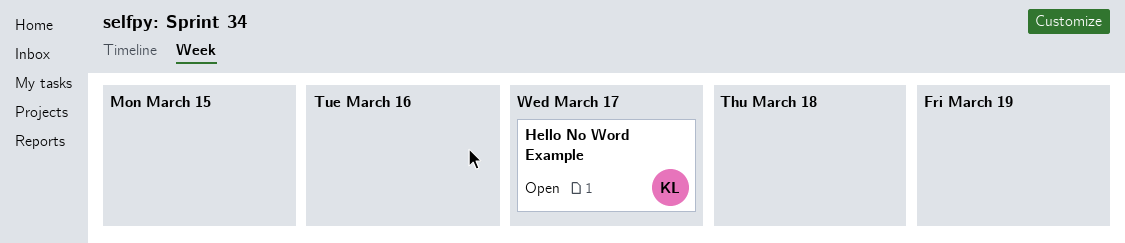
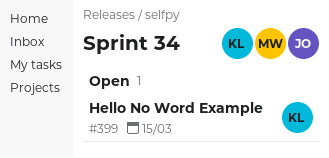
Hello No Word Example, due: Mar 17 -> Mar 15

